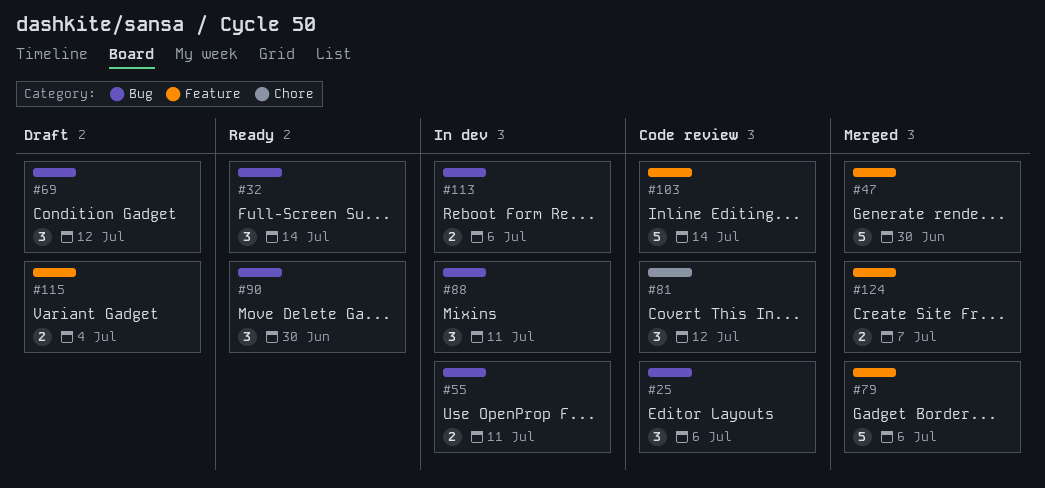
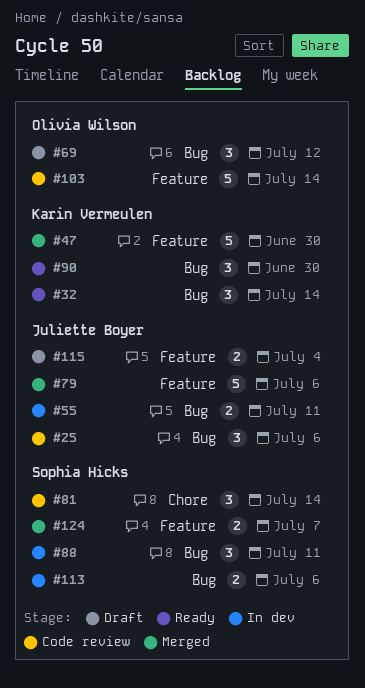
#81, due: Jul 12 -> Jul 14

